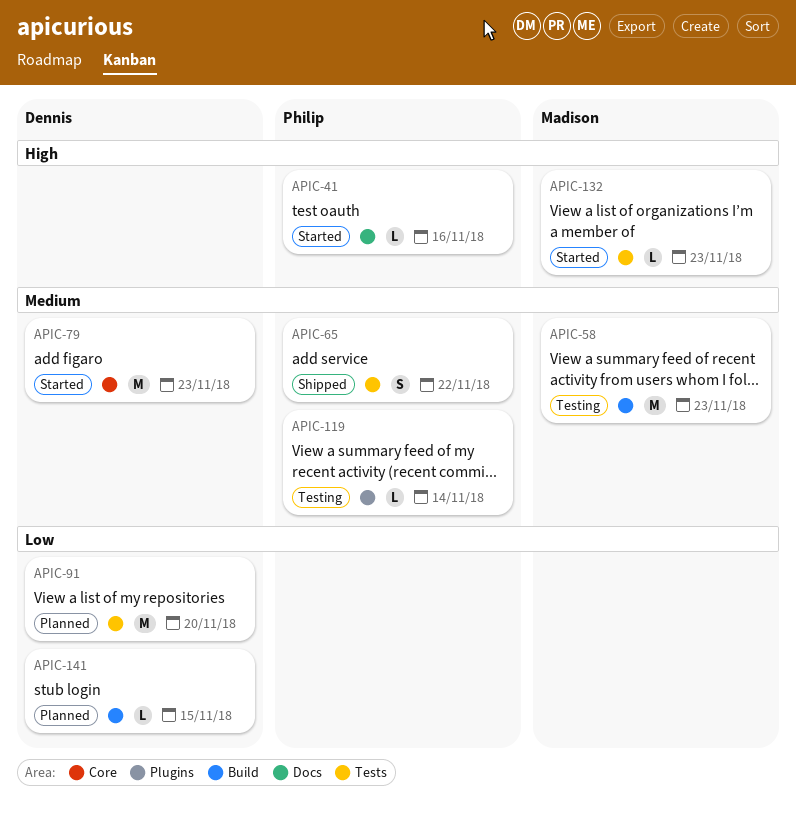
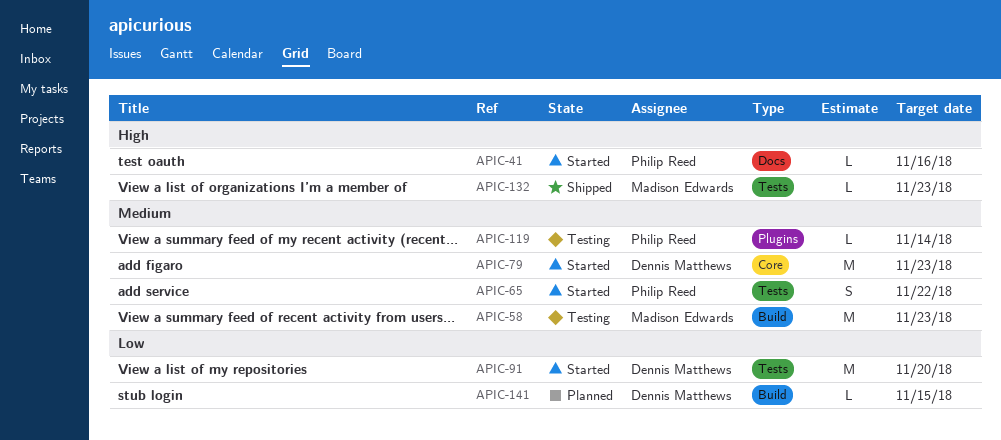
APIC-65, status: Shipped -> Started
APIC-91, status: Planned -> Started
APIC-132, status: Started -> Shipped

